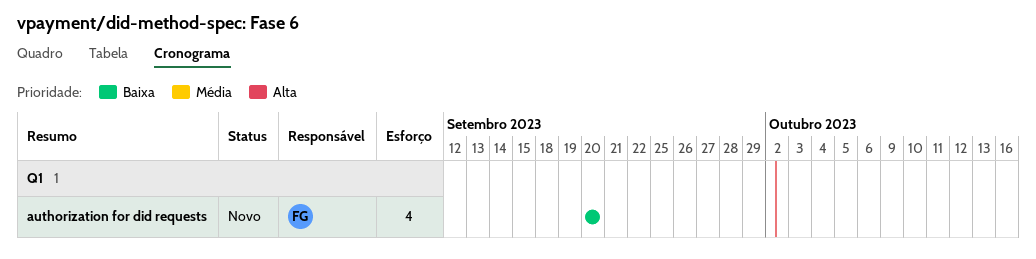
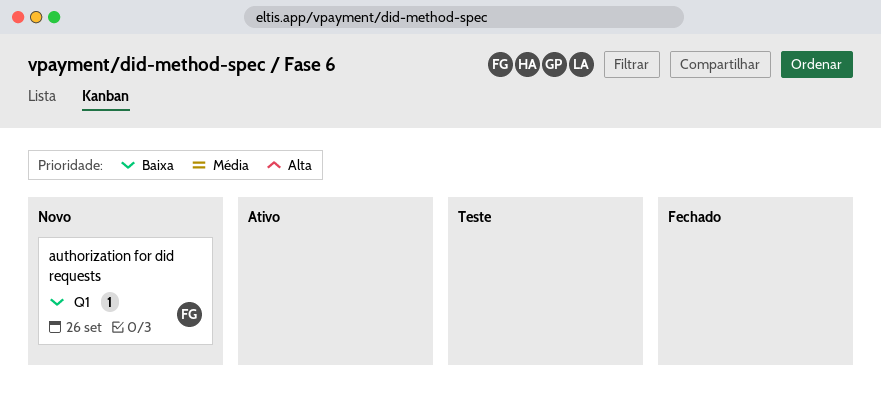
authorization for did requests, estimate: 4 -> 1
authorization for did requests, due: Sep 20 -> Sep 26

